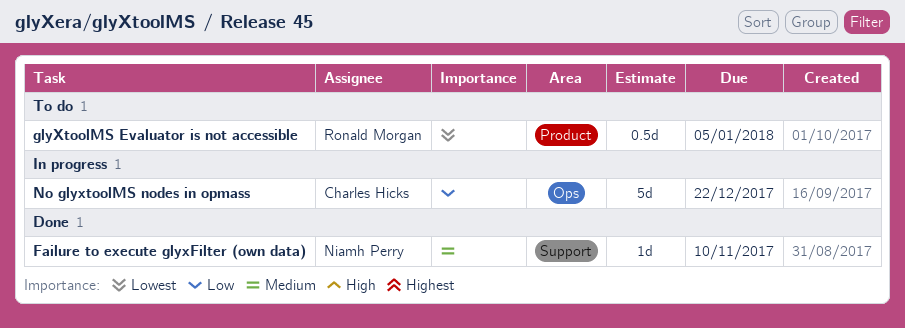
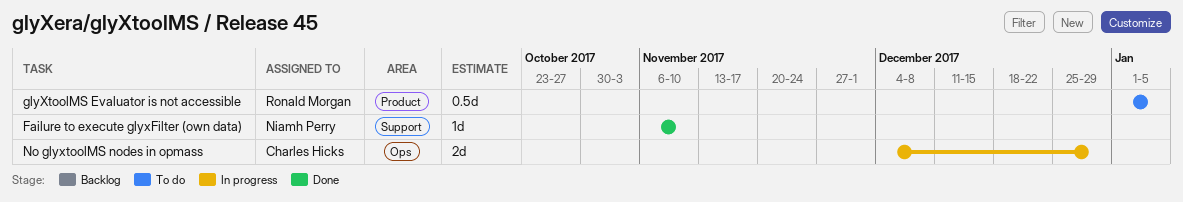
No glyxtoolMS nodes in opmass, estimate: 5d -> 2d
No glyxtoolMS nodes in opmass, due: Dec 22 -> Dec 29

